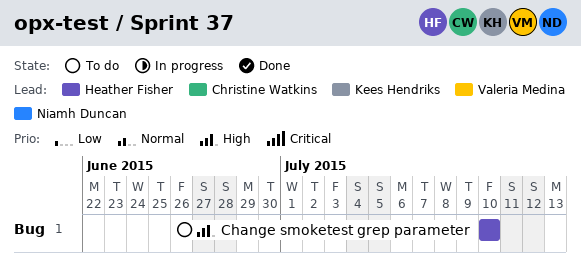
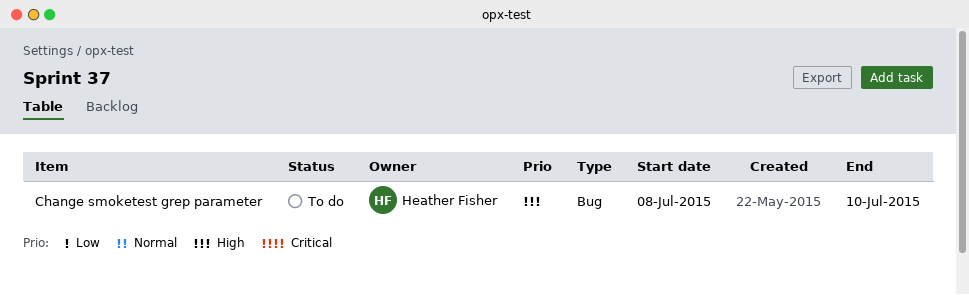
Change smoketest grep parameter, start: Jul 10 -> Jul 8

